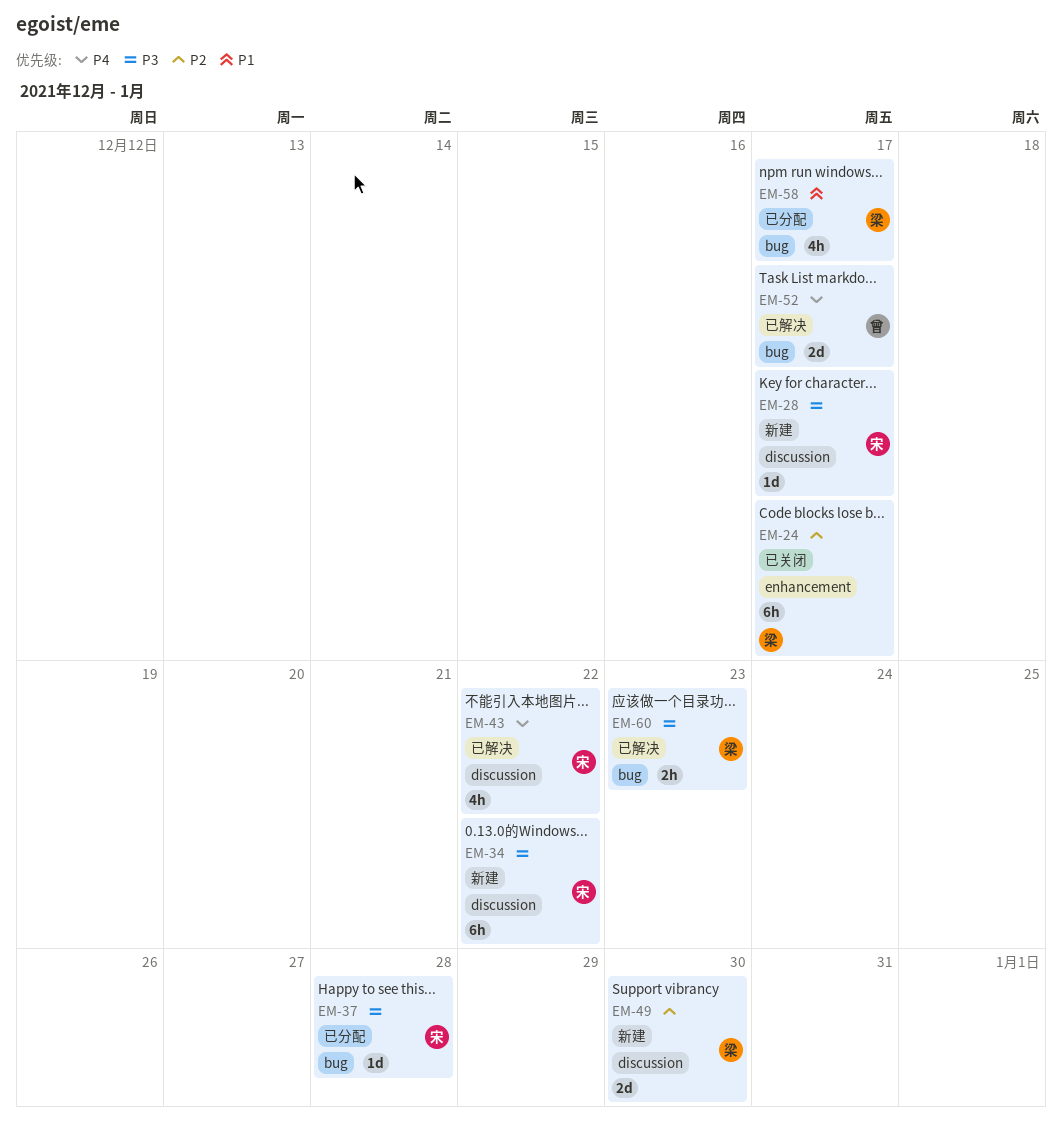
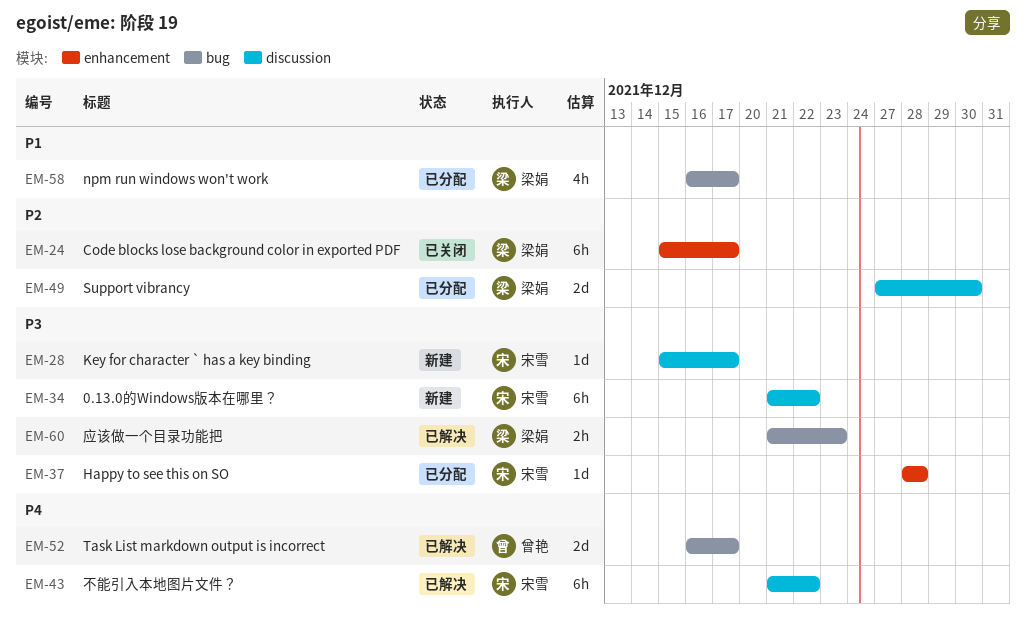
EM-37, label: bug -> enhancement
EM-43, estimate: 4h -> 6h
EM-49, status: 新建 -> 已分配

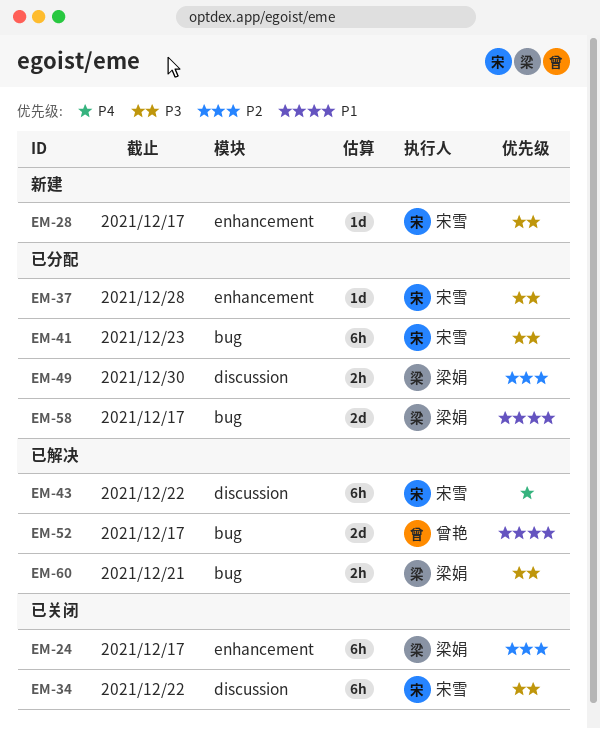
EM-28, label: discussion -> enhancement
EM-34, status: 新建 -> 已关闭
EM-41: none -> present
EM-49, estimate: 2d -> 2h
EM-52, priority: P4 -> P1
EM-58, estimate: 4h -> 2d
EM-60, due: Dec 23 -> Dec 21

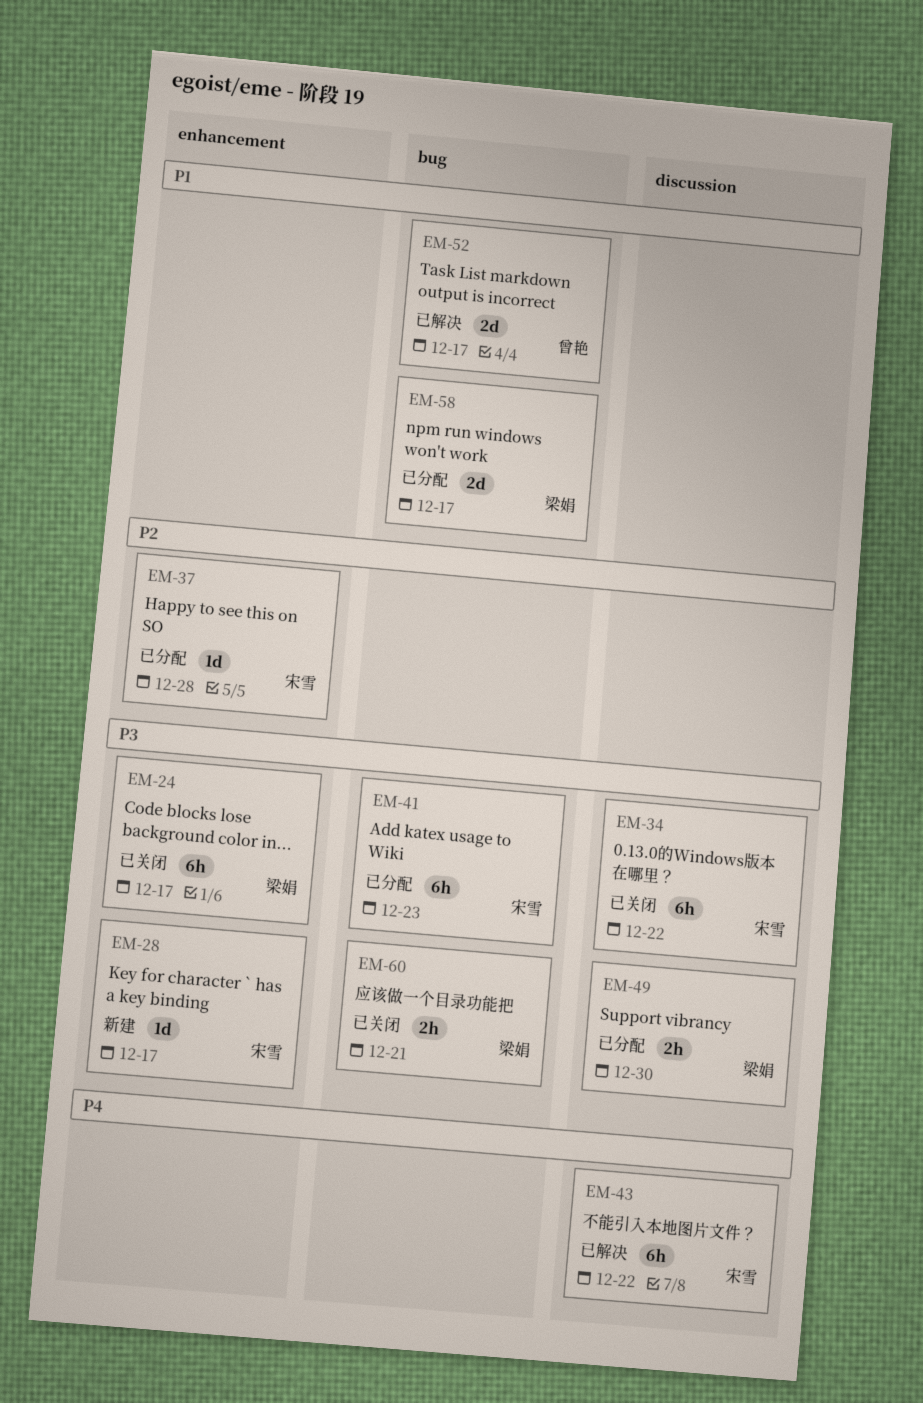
EM-24, priority: P2 -> P3
EM-37, priority: P3 -> P2
EM-49, priority: P2 -> P3
EM-60, status: 已解决 -> 已关闭

